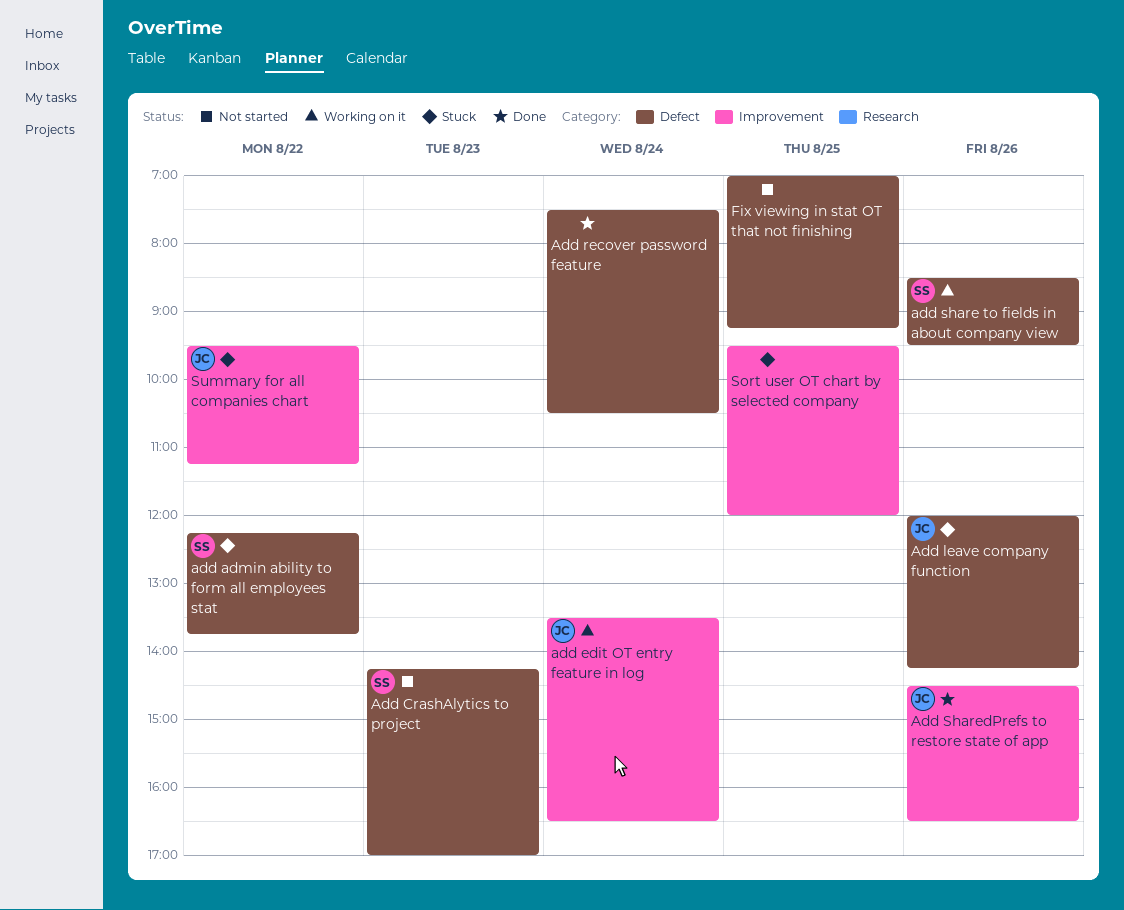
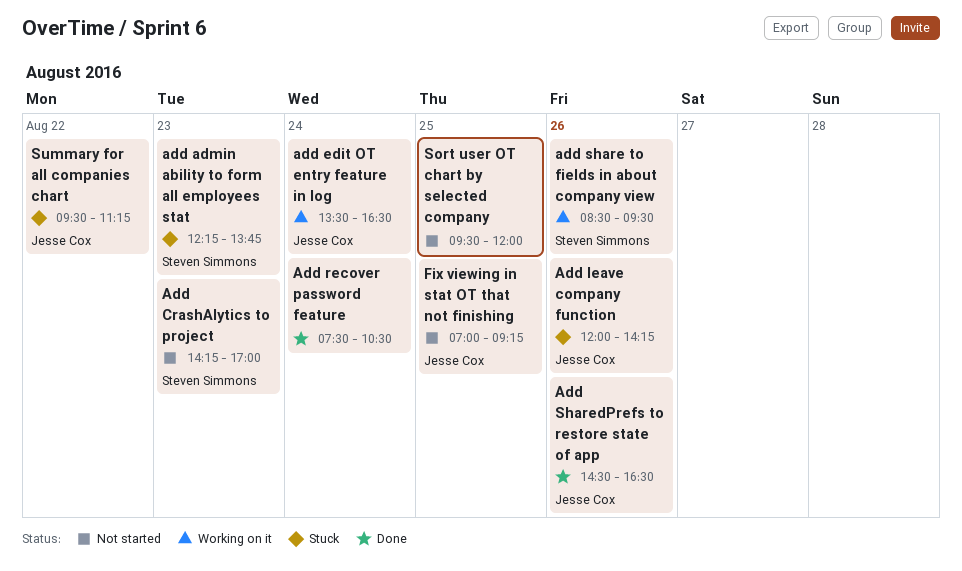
add admin ability to form all employees stat, day: Aug 22 -> Aug 23
Fix viewing in stat OT that not finishing, owner: none -> Jesse Cox
Sort user OT chart by selected company, status: Stuck -> Not started

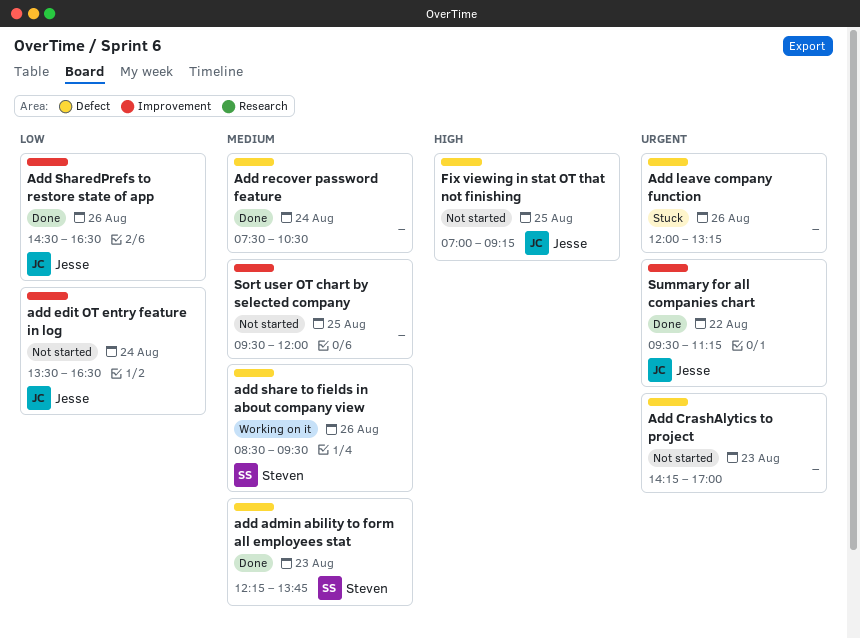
add admin ability to form all employees stat, status: Stuck -> Done
Add CrashAlytics to project, owner: Steven Simmons -> none
add edit OT entry feature in log, status: Working on it -> Not started
Add leave company function, owner: Jesse Cox -> none
Add leave company function, ends: 14:15 -> 13:15
Summary for all companies chart, status: Stuck -> Done

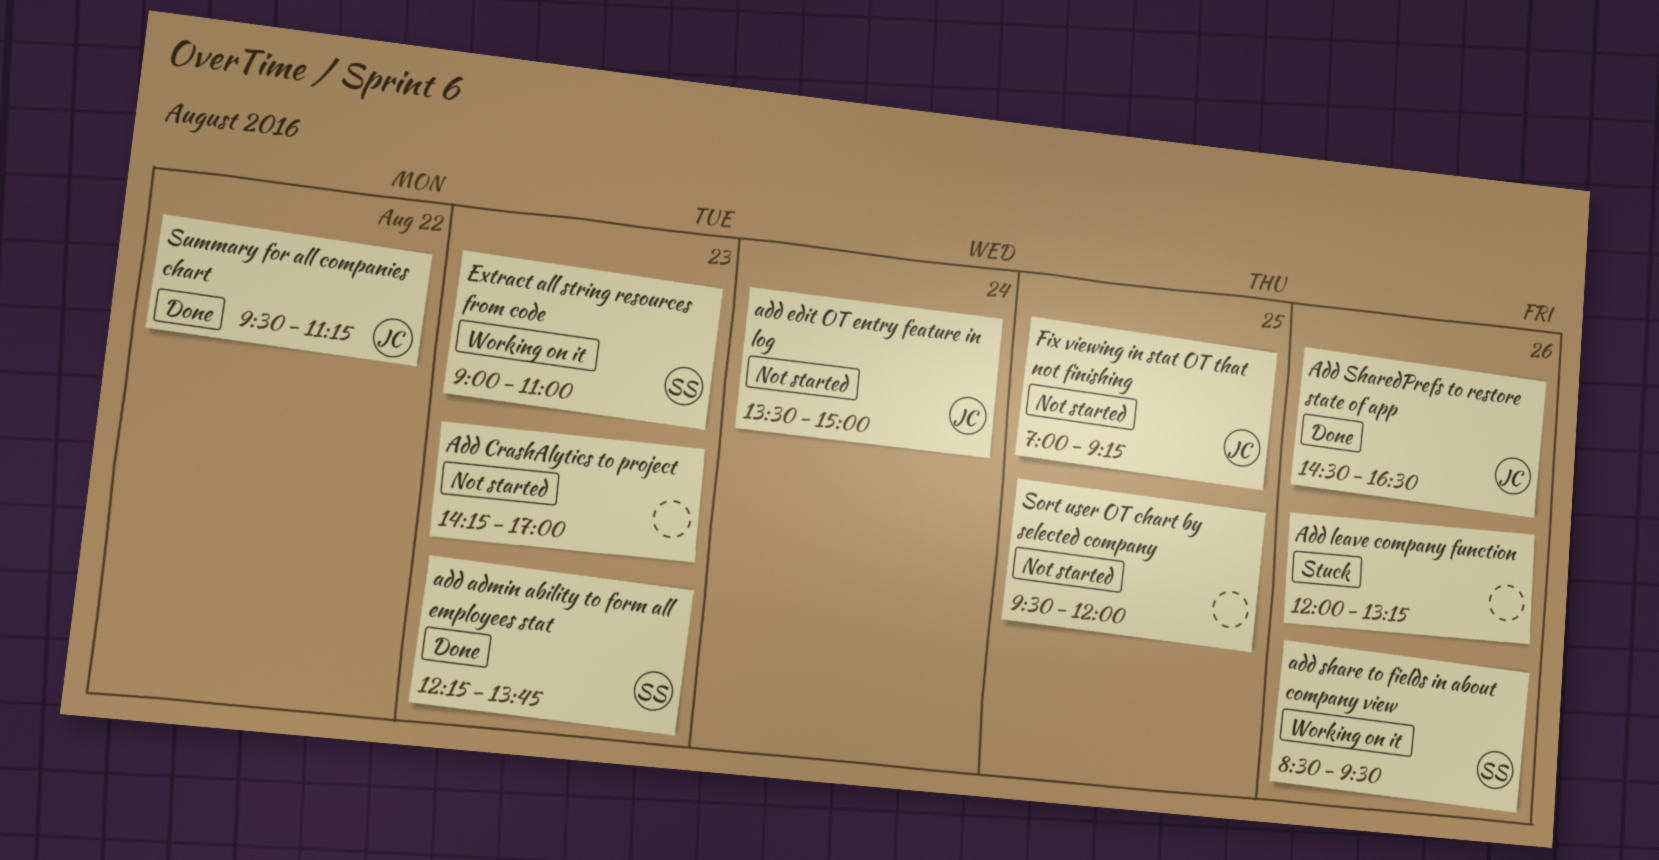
add edit OT entry feature in log, ends: 16:30 -> 15:00
Add recover password feature: present -> none
Extract all string resources from code: none -> present

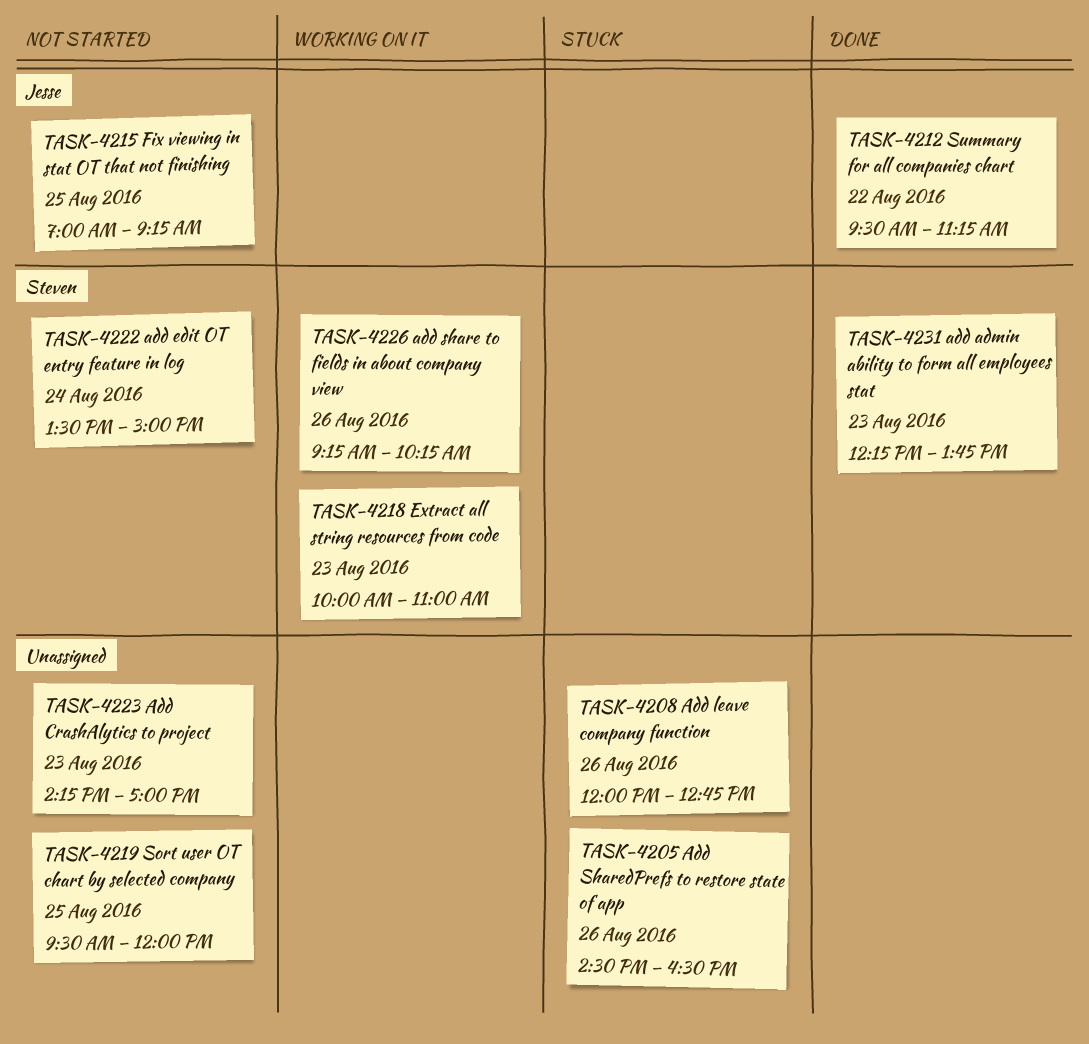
add edit OT entry feature in log, owner: Jesse -> Steven
Add leave company function, ends: 13:15 -> 12:45
add share to fields in about company view, begins: 08:30 -> 09:15
add share to fields in about company view, ends: 09:30 -> 10:15
Add SharedPrefs to restore state of app, status: Done -> Stuck
Add SharedPrefs to restore state of app, owner: Jesse -> none
Extract all string resources from code, begins: 09:00 -> 10:00

